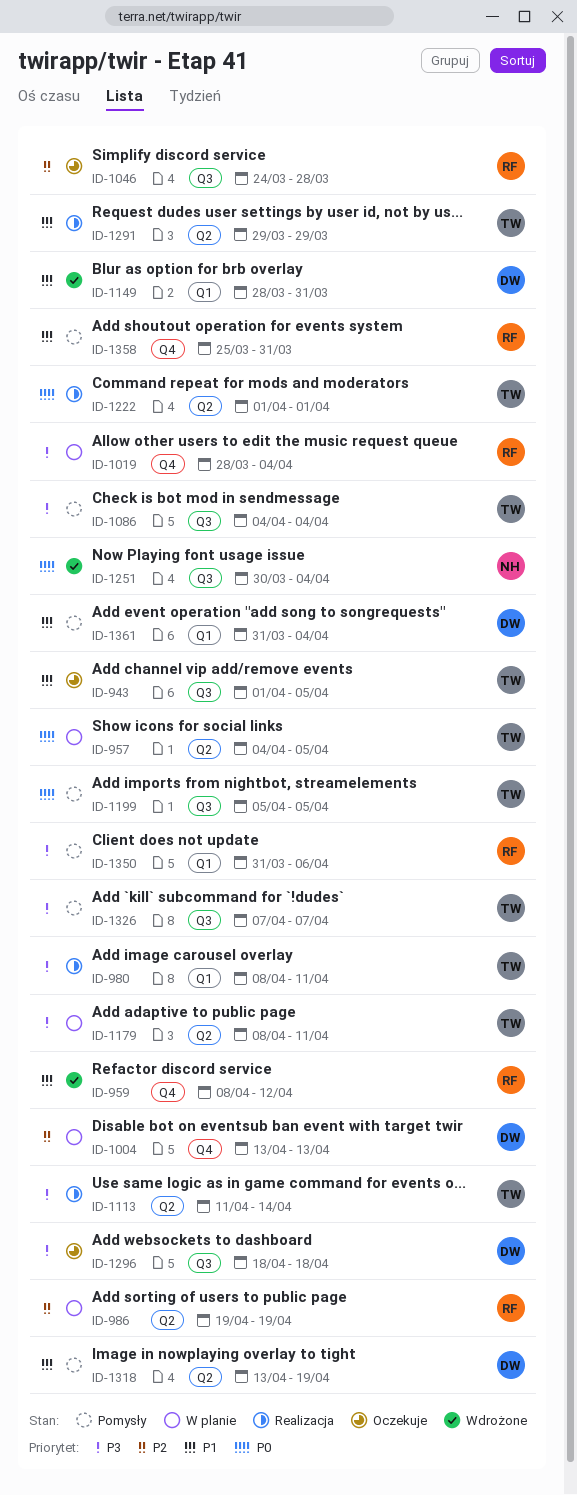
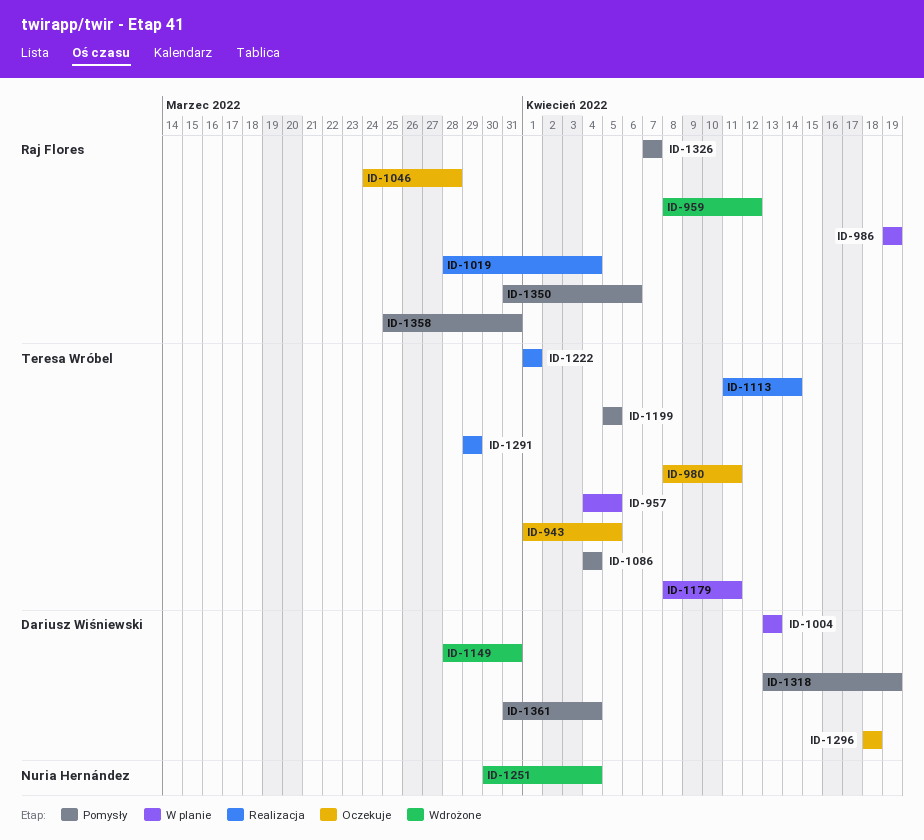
ID-980, status: Realizacja -> Oczekuje
ID-1019, status: W planie -> Realizacja
ID-1326, owner: Teresa Wróbel -> Raj Flores

